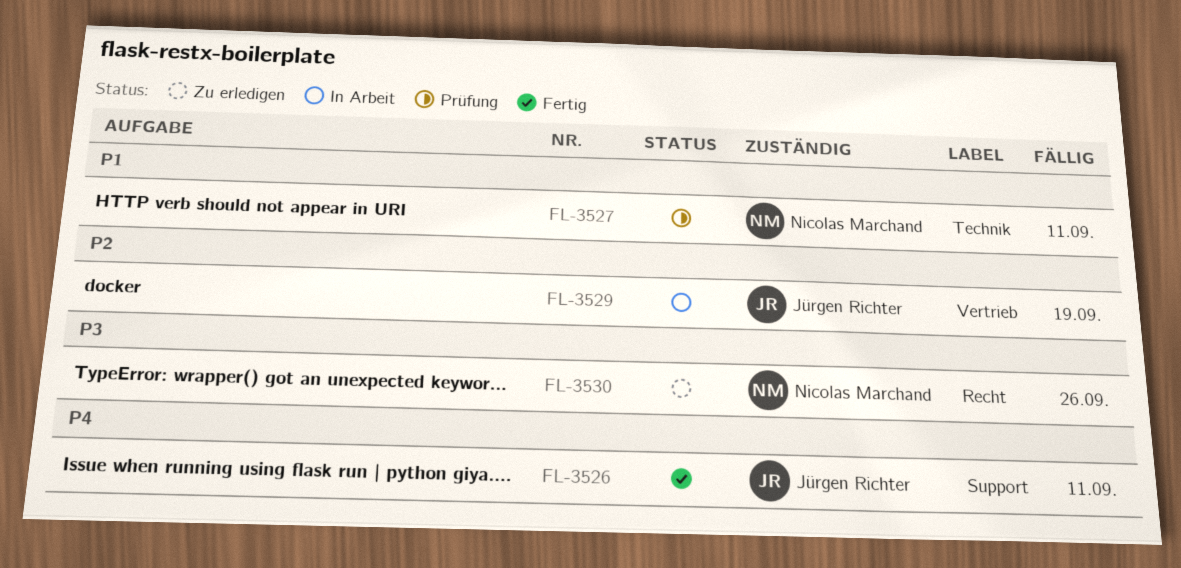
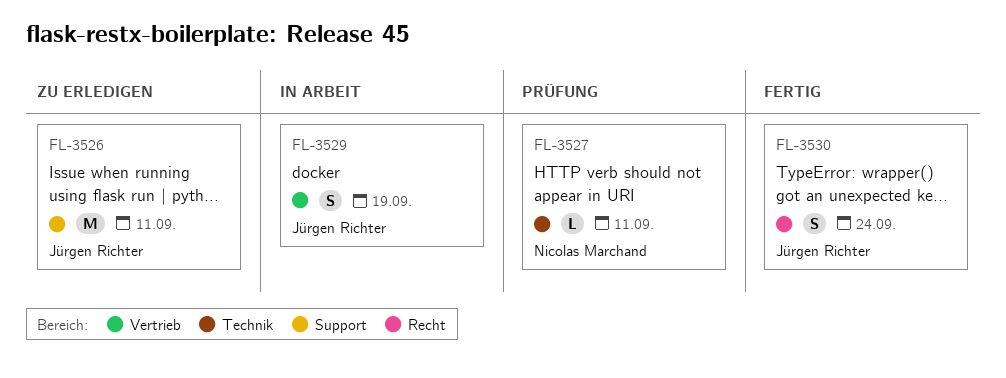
FL-3526, status: Fertig -> Zu erledigen
FL-3530, status: Zu erledigen -> Fertig
FL-3530, owner: Nicolas Marchand -> Jürgen Richter
FL-3530, due: Sep 26 -> Sep 24

